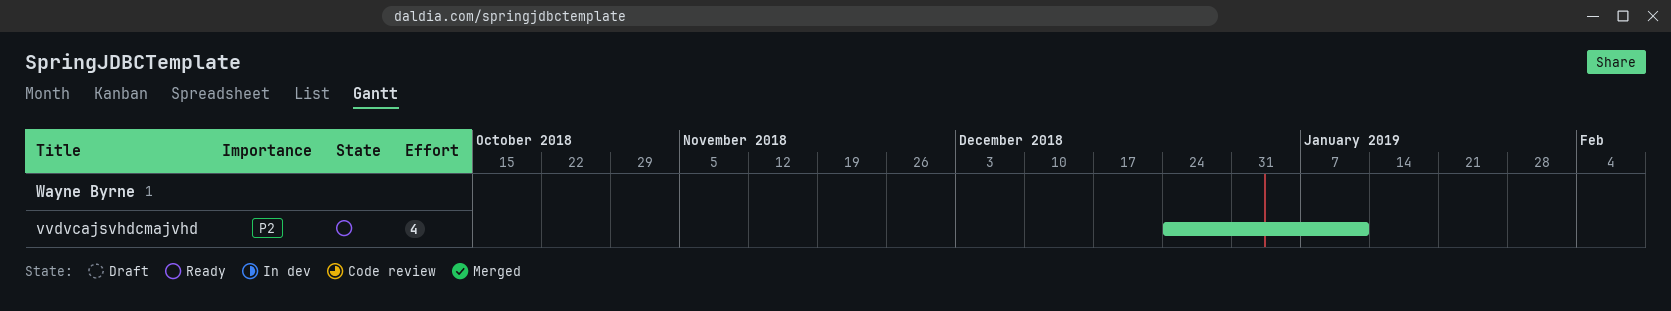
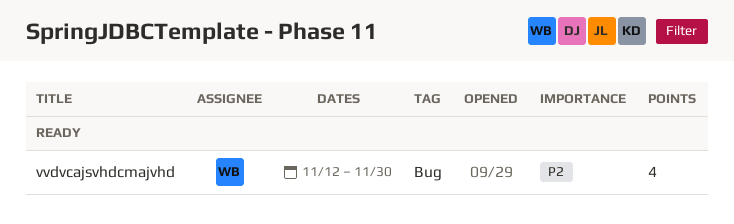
vvdvcajsvhdcmajvhd, start: Dec 24 -> Nov 12
vvdvcajsvhdcmajvhd, due: Jan 11 -> Nov 30

